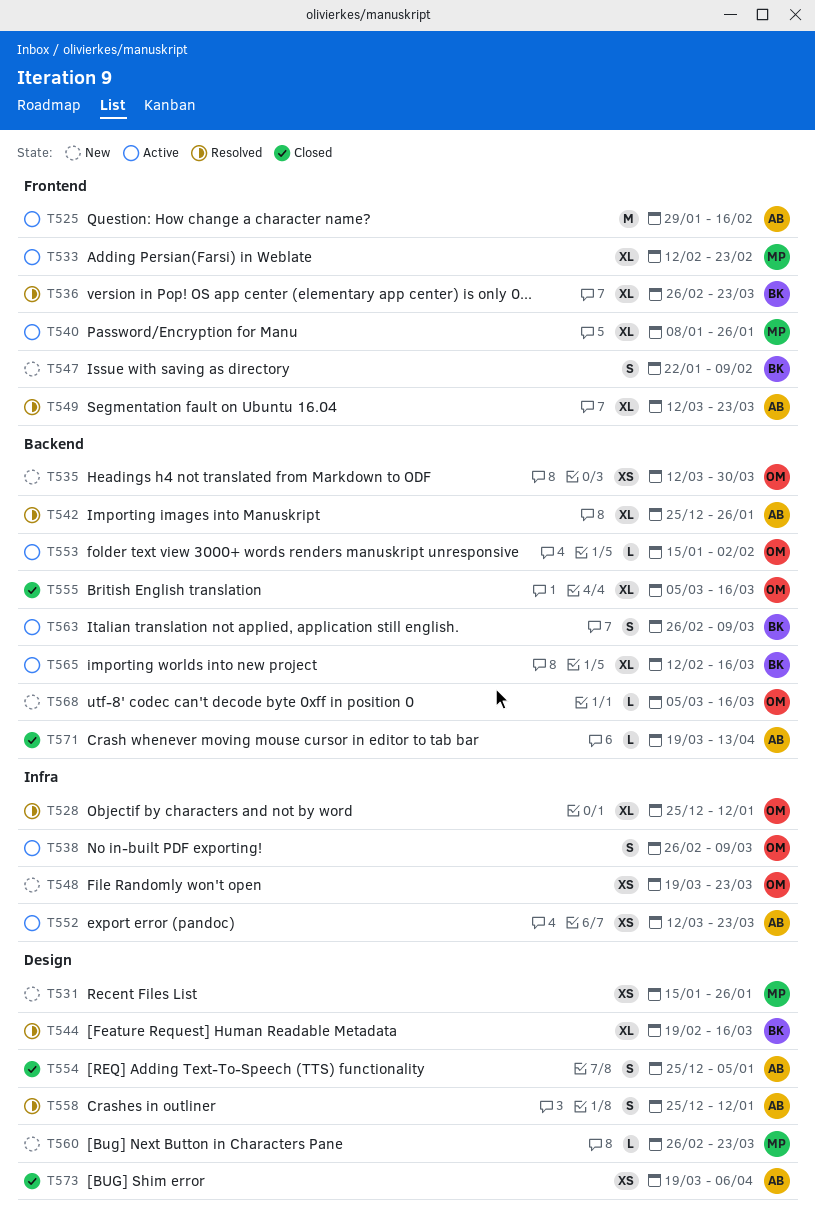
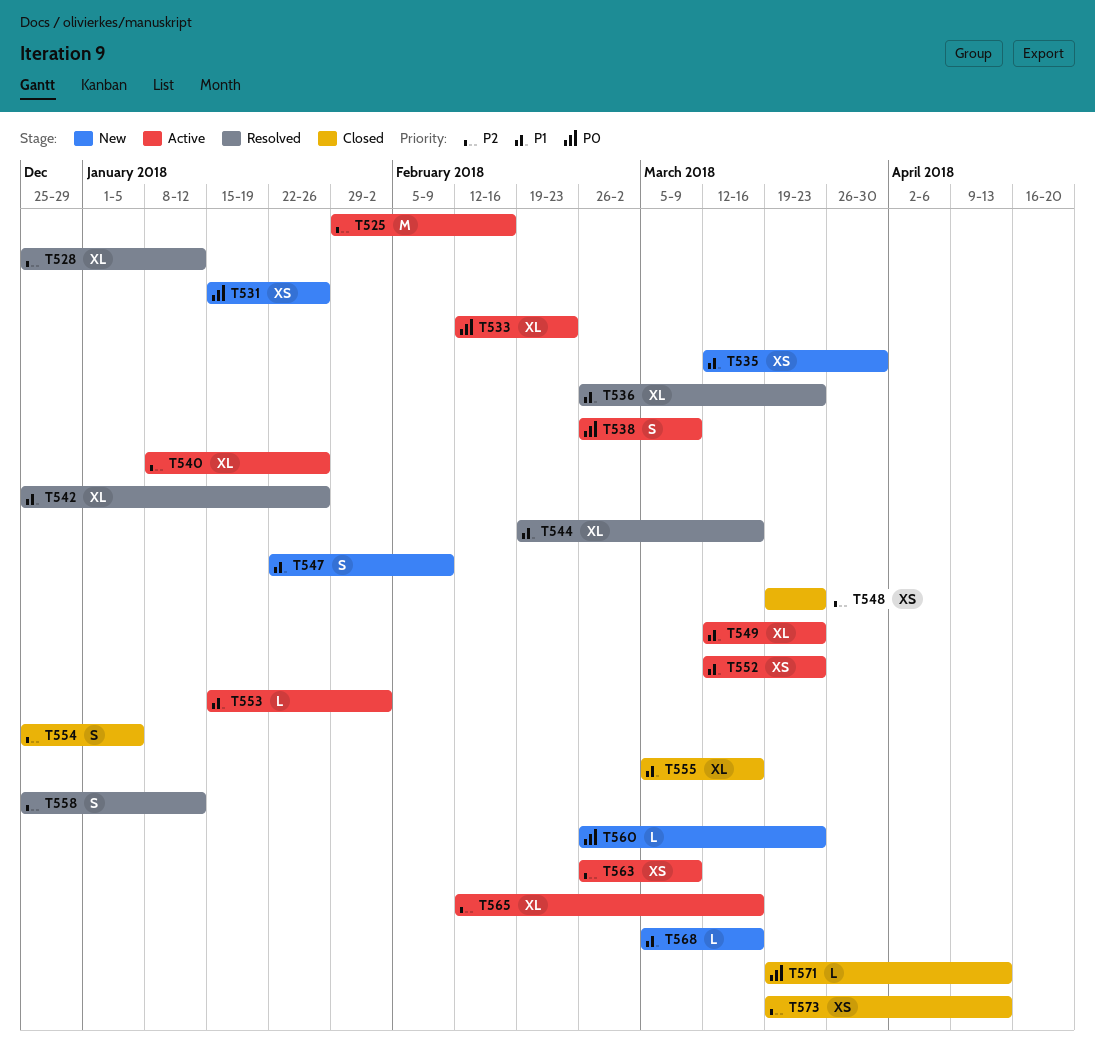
T548, status: New -> Closed
T549, status: Resolved -> Active
T563, estimate: S -> XS
T573, due: Apr 6 -> Apr 13

